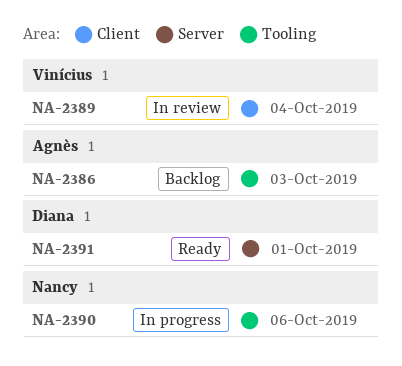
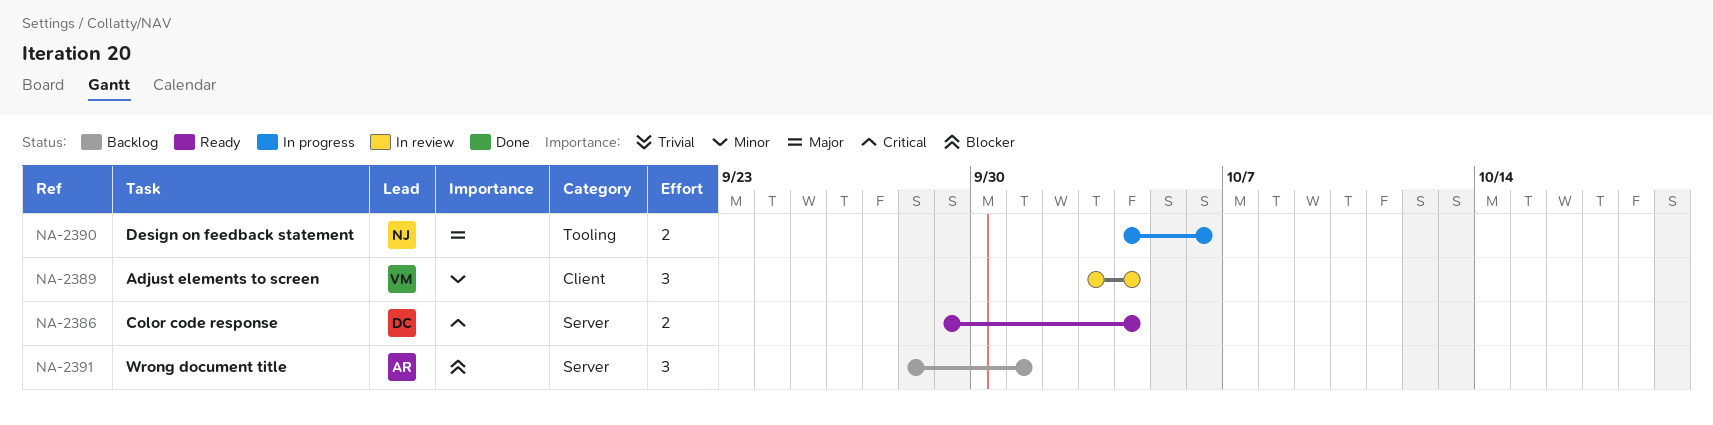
NA-2386, status: Backlog -> Ready
NA-2386, owner: Agnès -> Diana
NA-2386, label: Tooling -> Server
NA-2386, due: Oct 3 -> Oct 4
NA-2391, status: Ready -> Backlog
NA-2391, owner: Diana -> Agnès

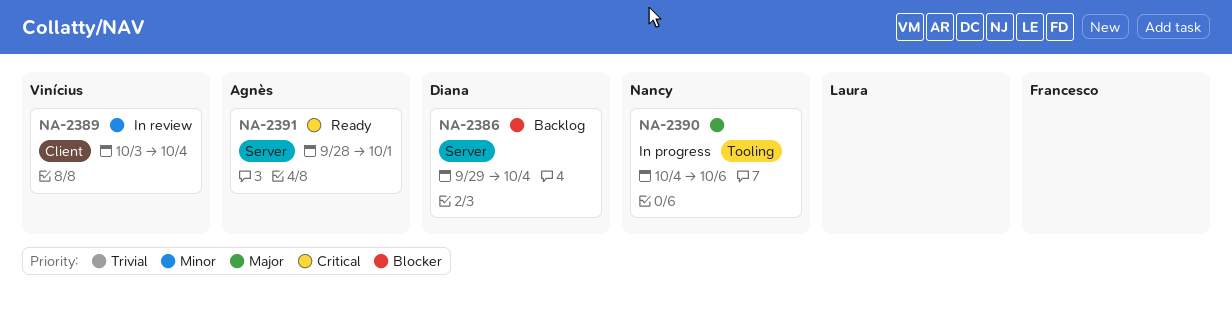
NA-2386, status: Ready -> Backlog
NA-2386, priority: Critical -> Blocker
NA-2391, status: Backlog -> Ready
NA-2391, priority: Blocker -> Critical

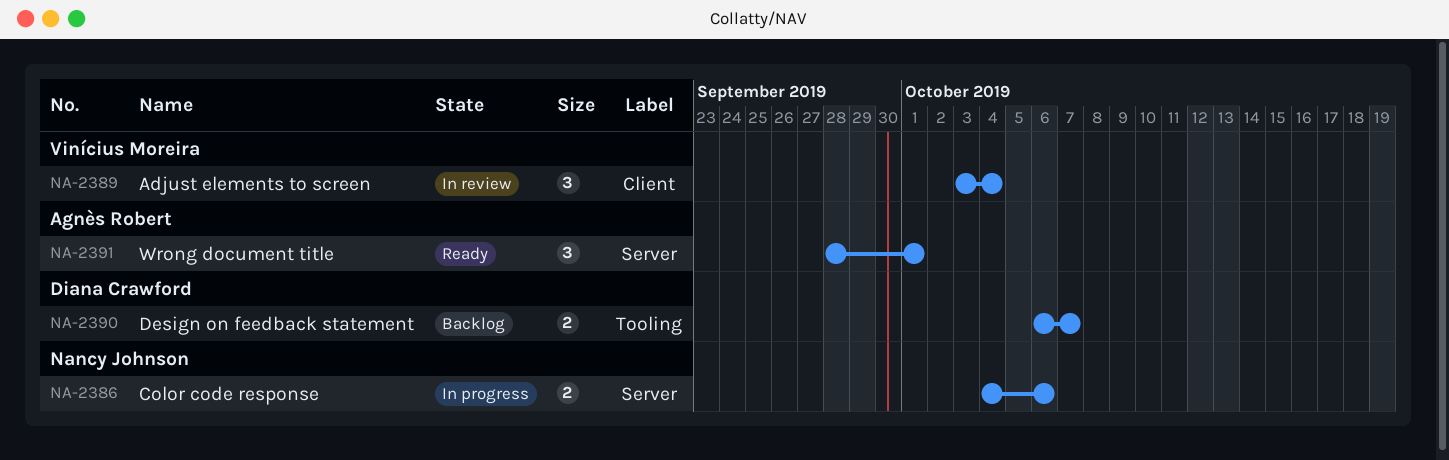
NA-2386, status: Backlog -> In progress
NA-2386, owner: Diana Crawford -> Nancy Johnson
NA-2386, start: Sep 29 -> Oct 4
NA-2386, due: Oct 4 -> Oct 6
NA-2390, status: In progress -> Backlog
NA-2390, owner: Nancy Johnson -> Diana Crawford
NA-2390, start: Oct 4 -> Oct 6
NA-2390, due: Oct 6 -> Oct 7

